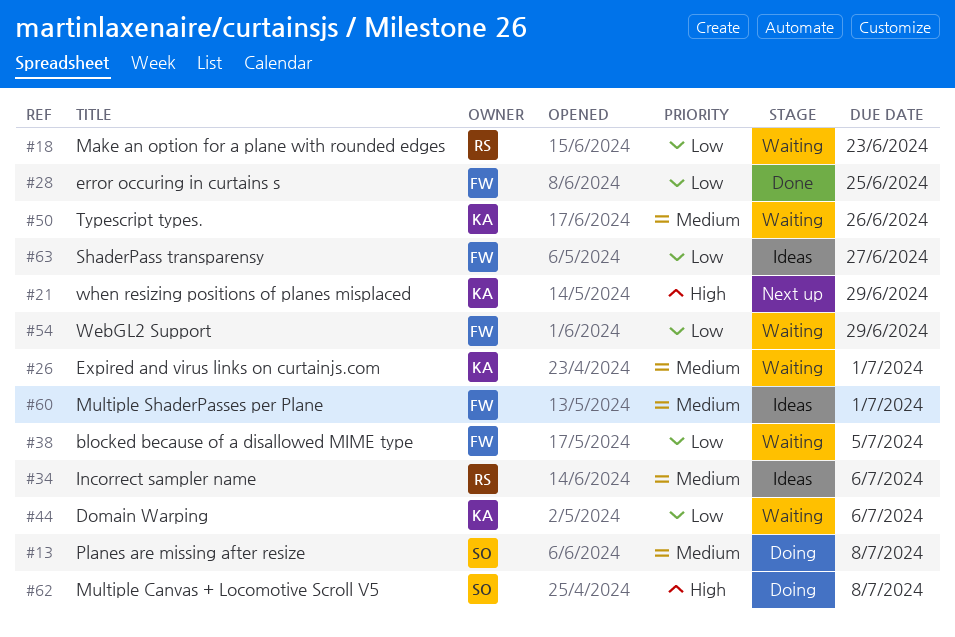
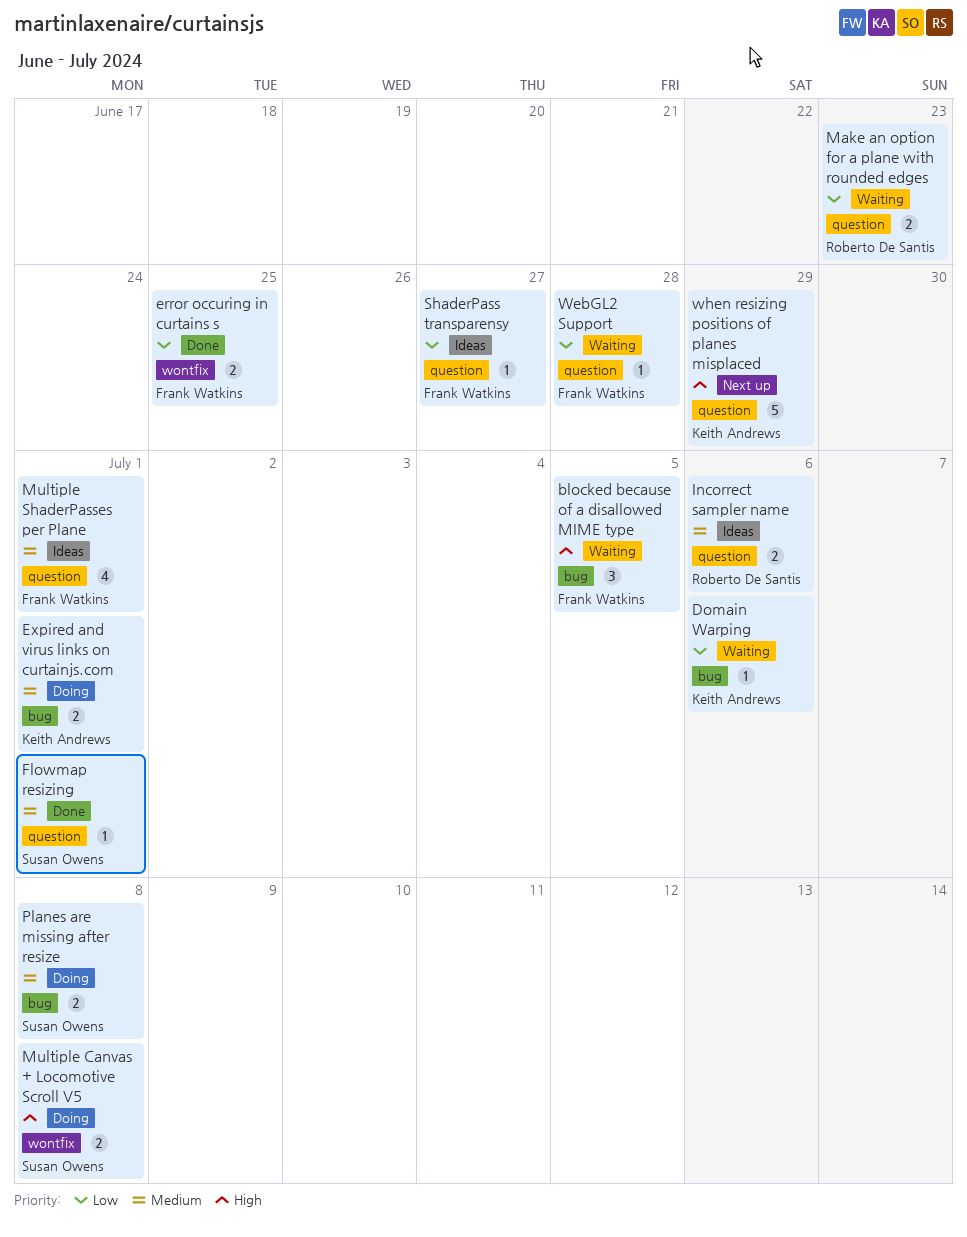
blocked because of a disallowed MIME type, priority: Low -> High
Expired and virus links on curtainjs.com, status: Waiting -> Doing
Flowmap resizing: none -> present
Typescript types.: present -> none
WebGL2 Support, due: Jun 29 -> Jun 28

